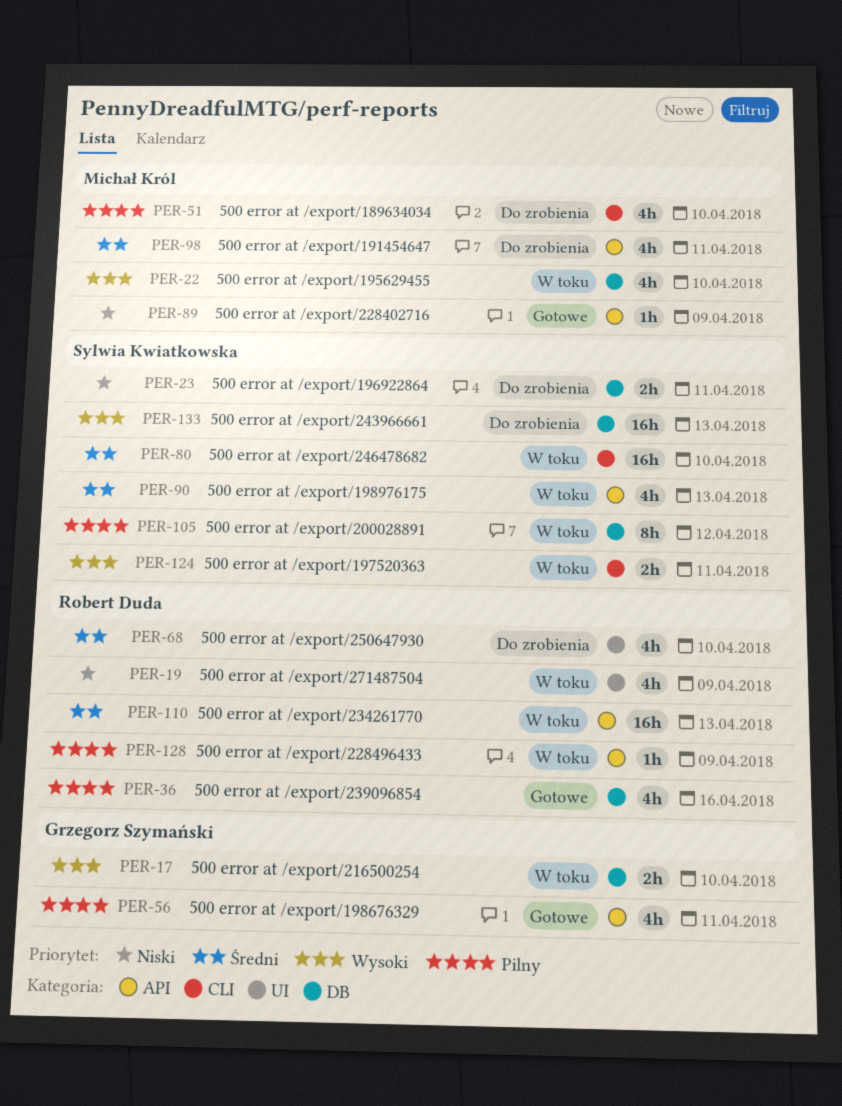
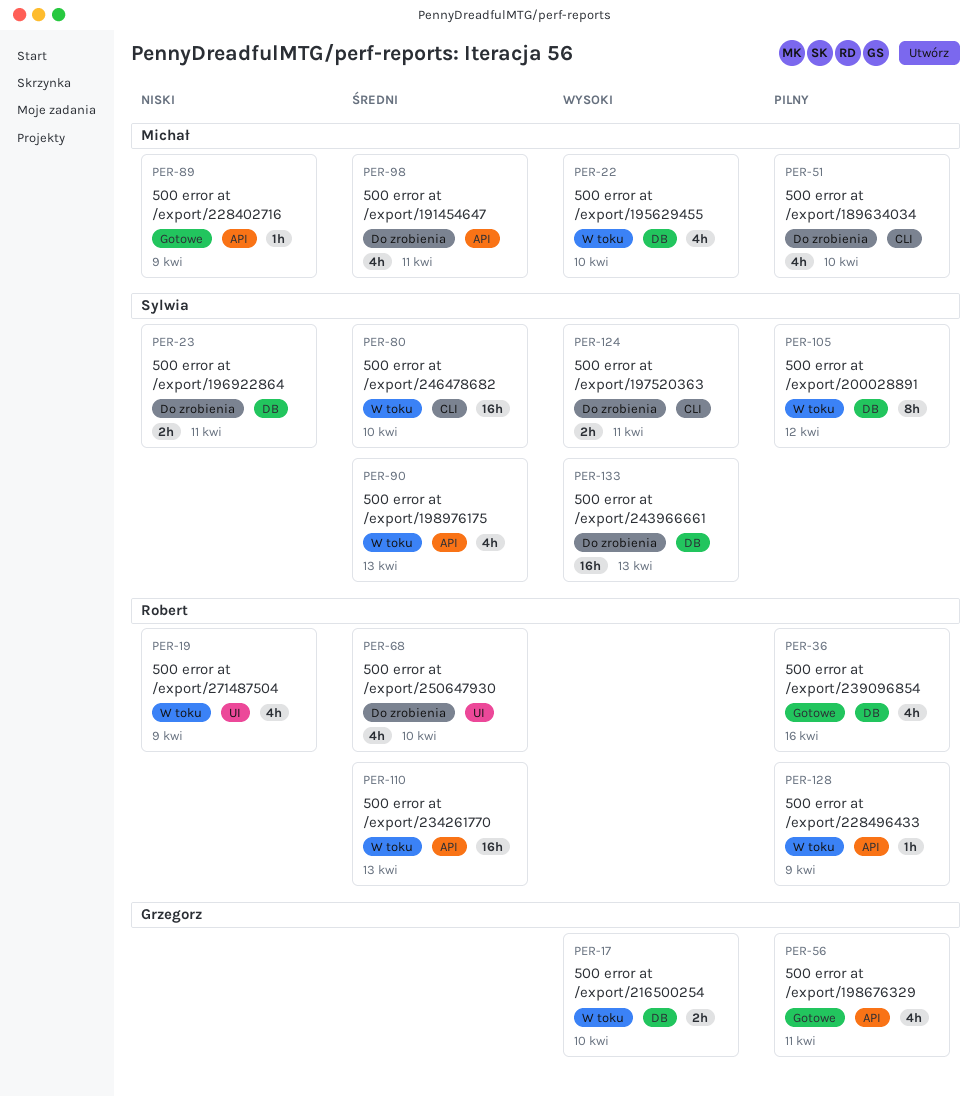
PER-124, status: W toku -> Do zrobienia

